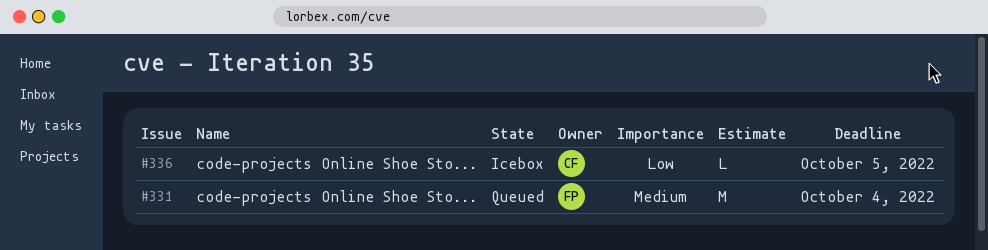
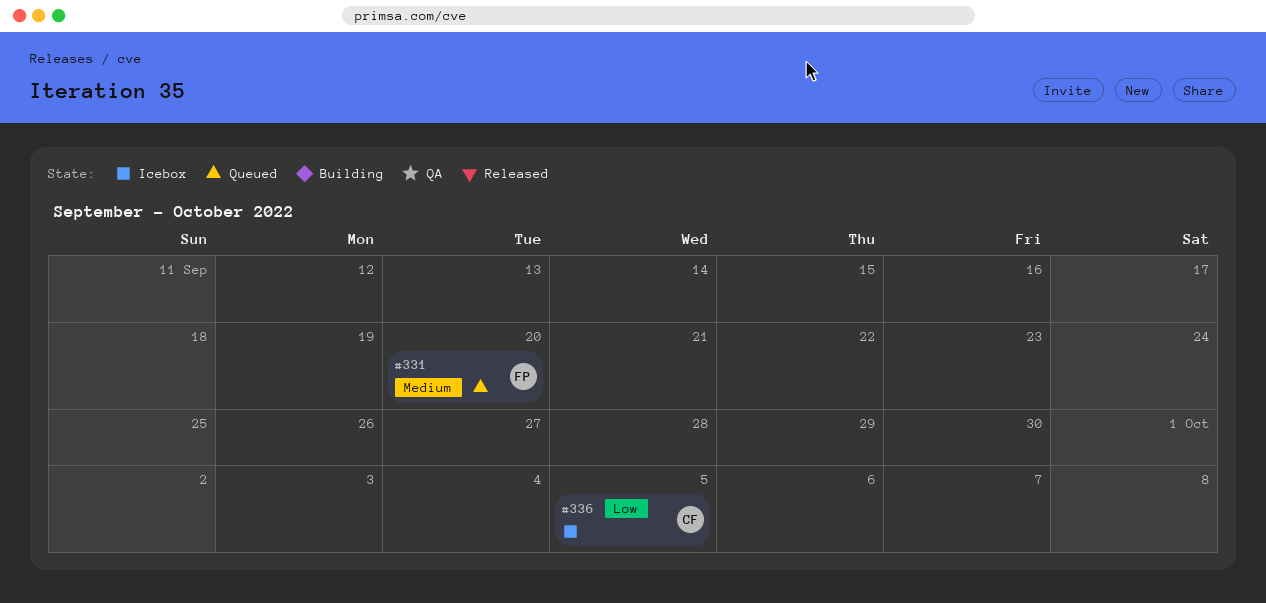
#331, due: Oct 4 -> Sep 20

